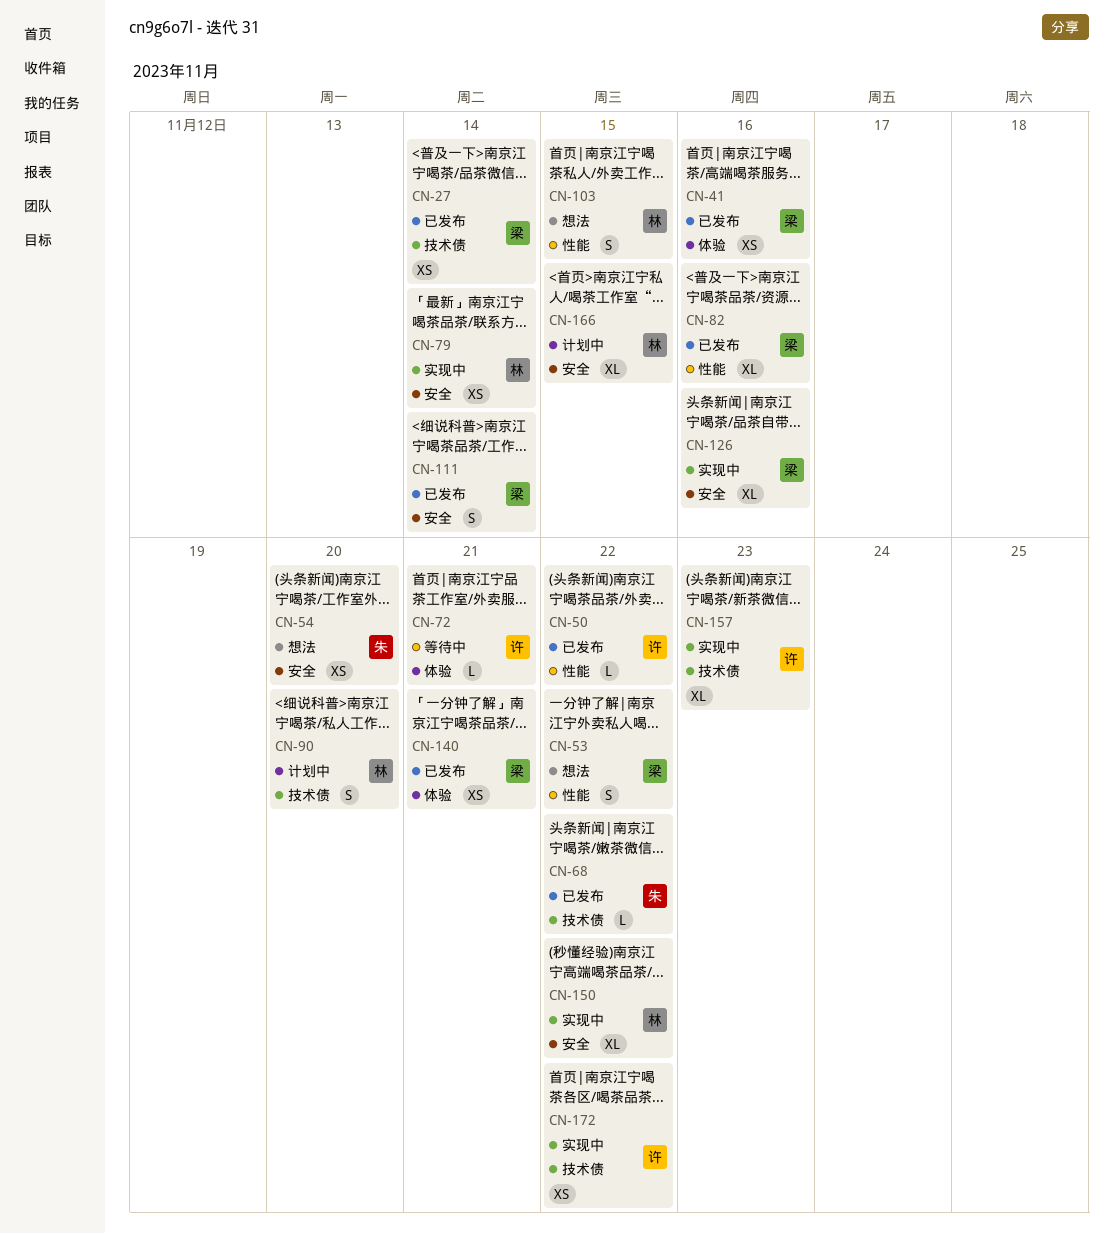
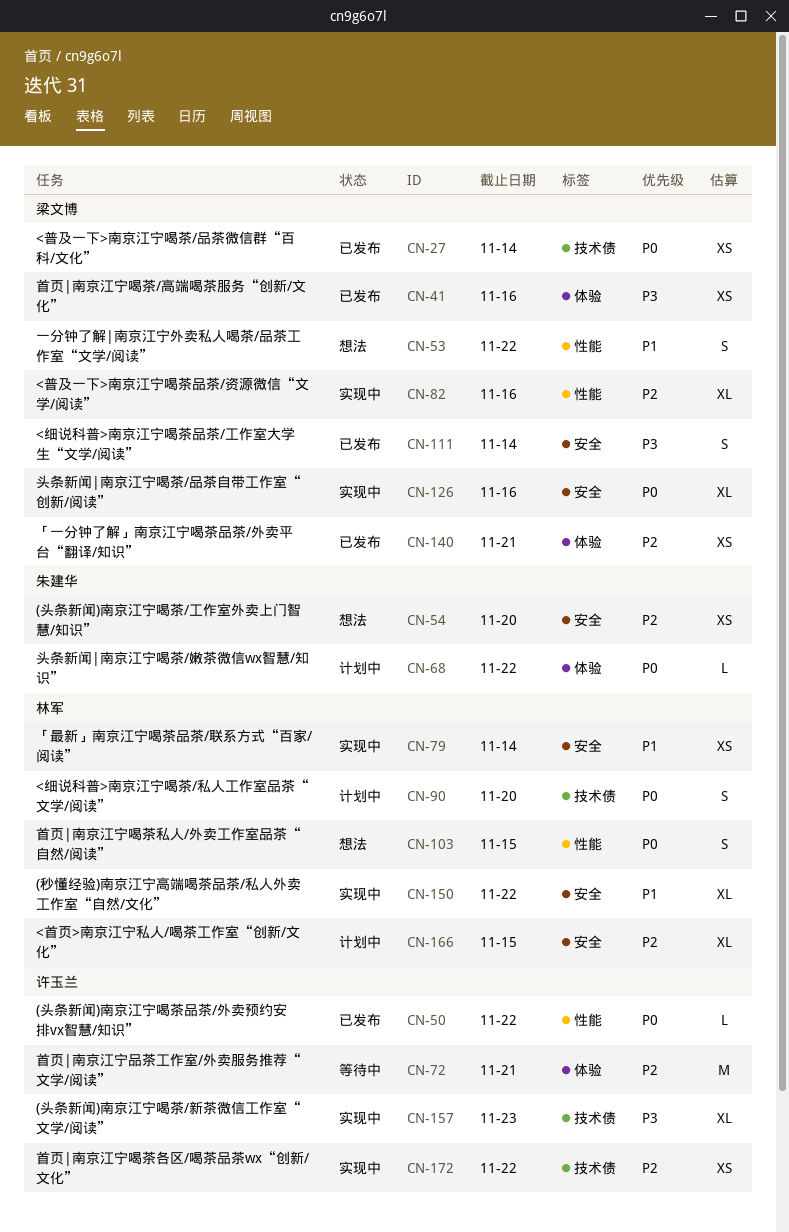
CN-68, status: 已发布 -> 计划中
CN-68, label: 技术债 -> 体验
CN-72, estimate: L -> M
CN-82, status: 已发布 -> 实现中

